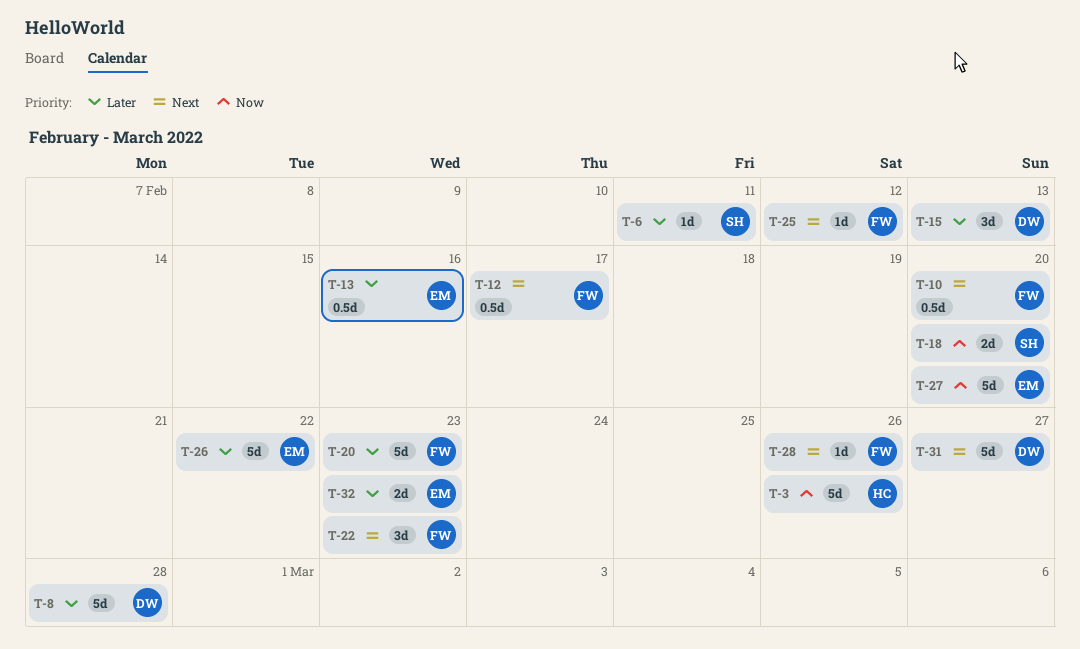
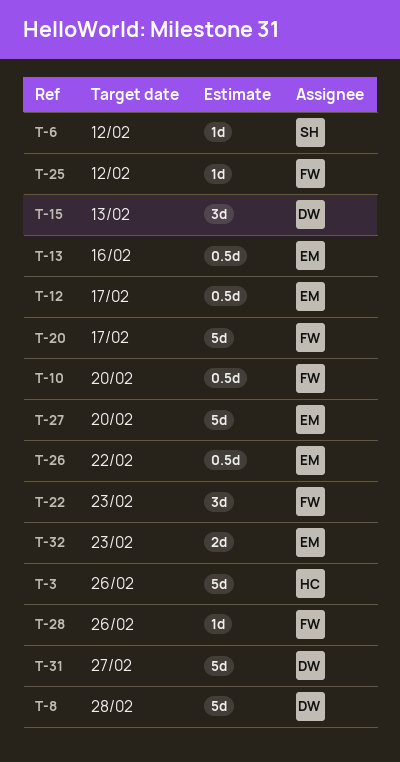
T-6, due: Feb 11 -> Feb 12
T-12, owner: FW -> EM
T-18: present -> none
T-20, due: Feb 23 -> Feb 17
T-26, estimate: 5d -> 0.5d

